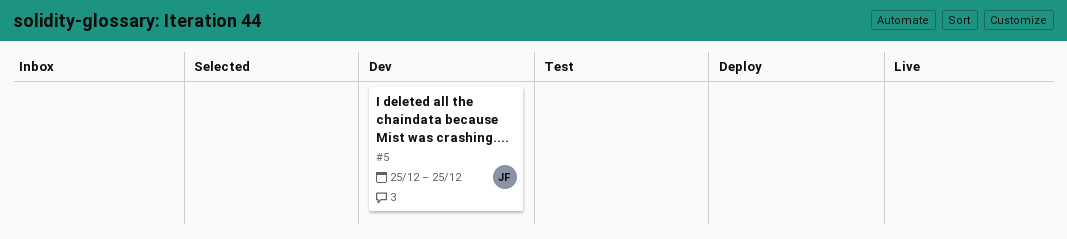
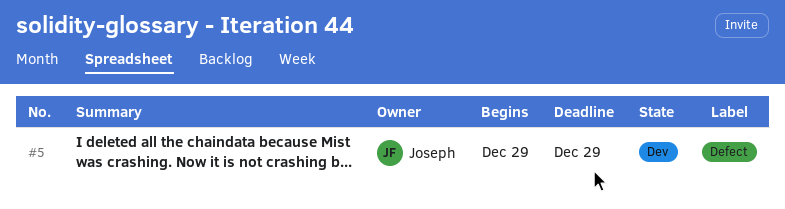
#5, start: Dec 25 -> Dec 29
#5, due: Dec 25 -> Dec 29

